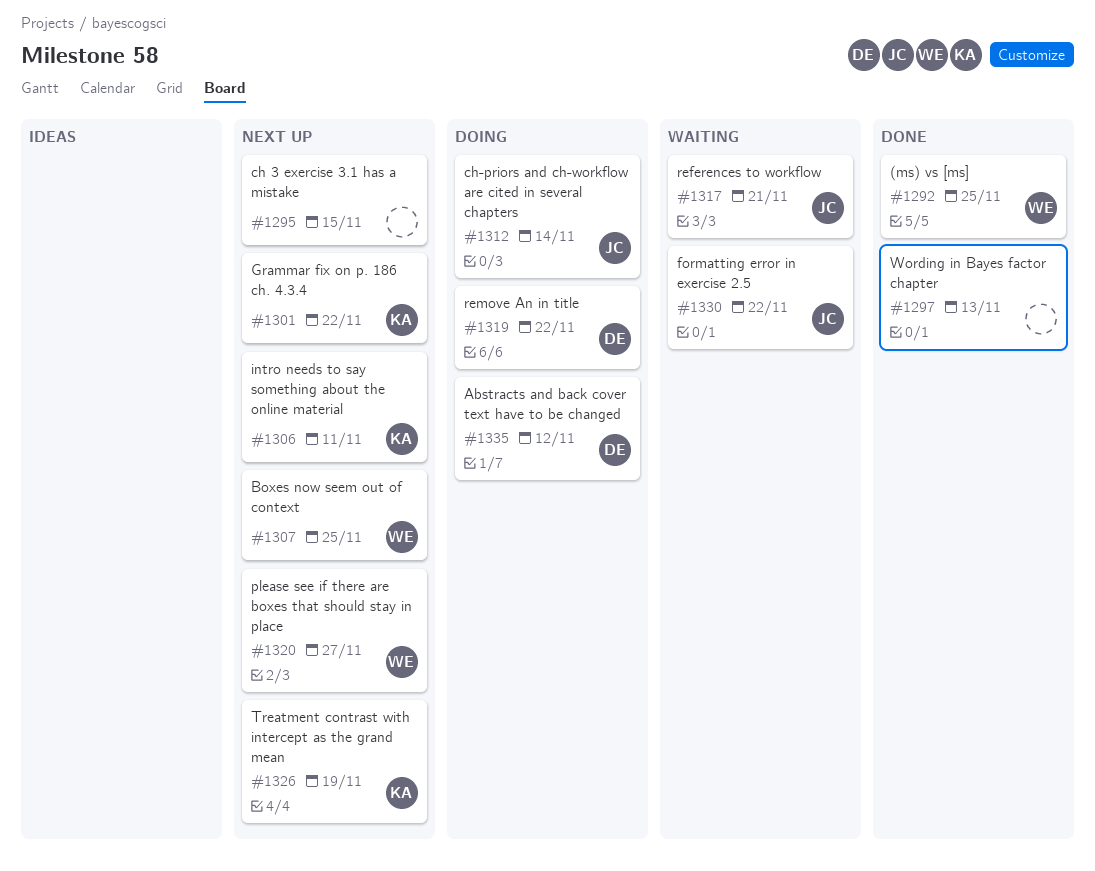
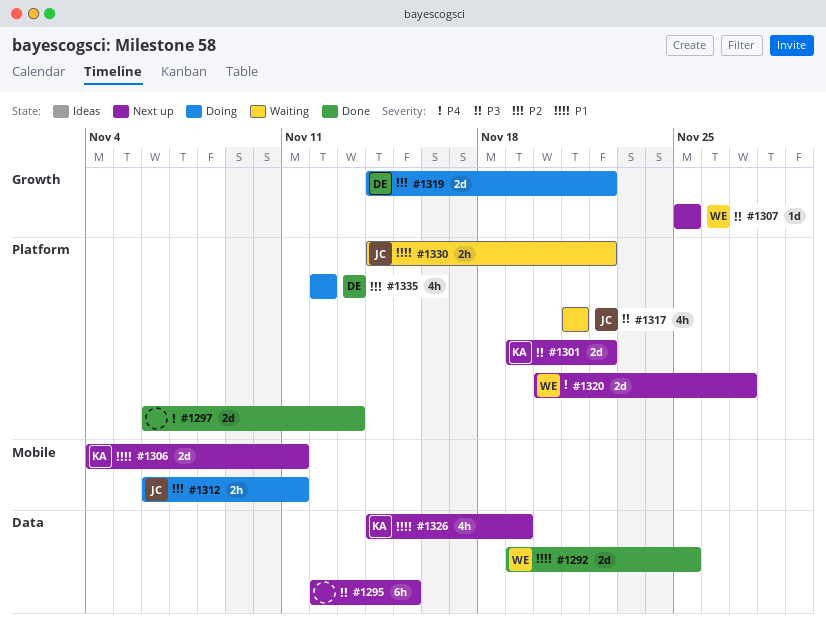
#1312, due: Nov 14 -> Nov 11

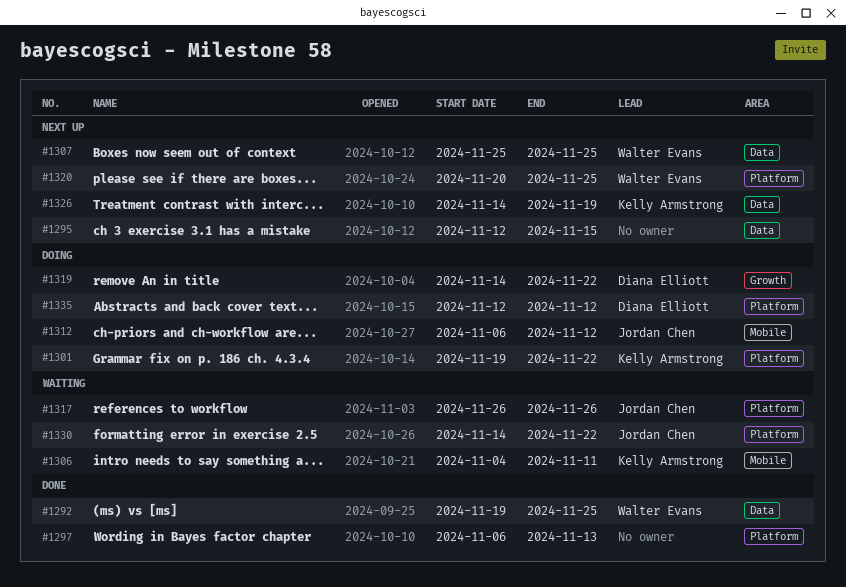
#1301, status: Next up -> Doing
#1306, status: Next up -> Waiting
#1307, label: Growth -> Data
#1312, due: Nov 11 -> Nov 12
#1317, start: Nov 21 -> Nov 26
#1317, due: Nov 21 -> Nov 26
#1320, due: Nov 27 -> Nov 25

